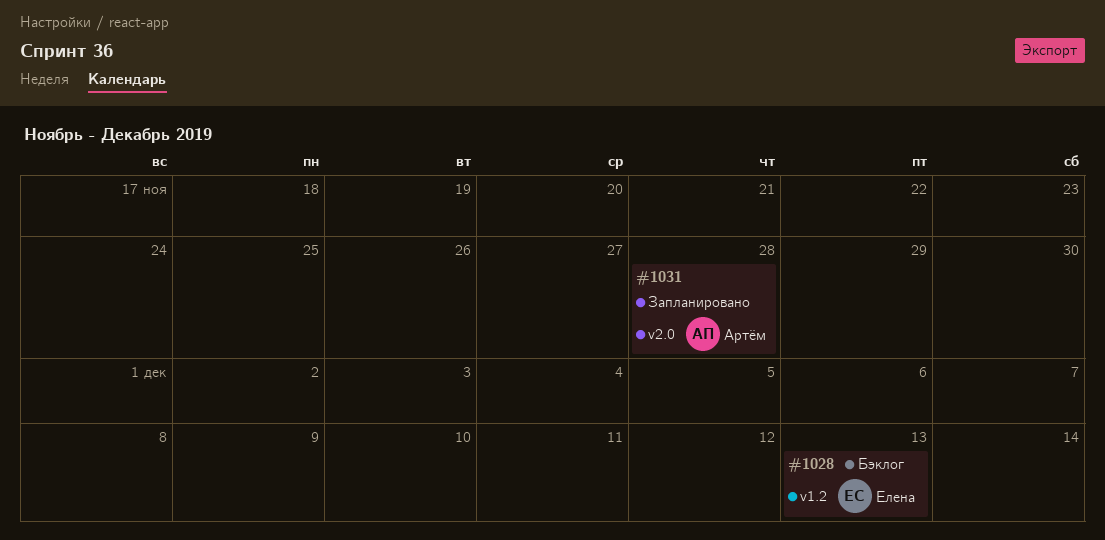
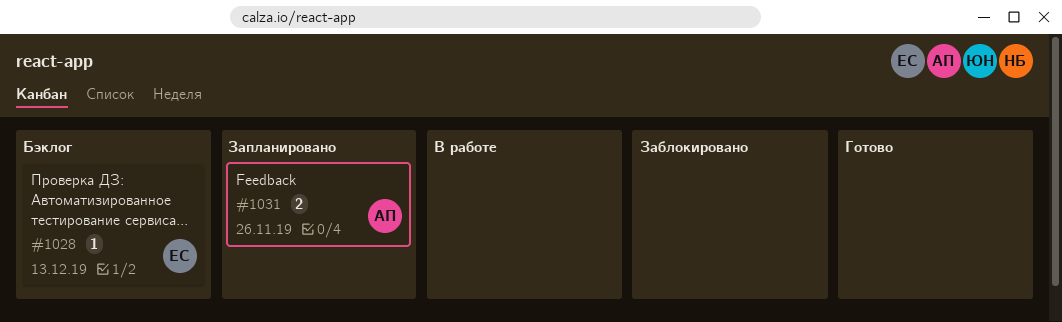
#1031, due: Nov 28 -> Nov 26

